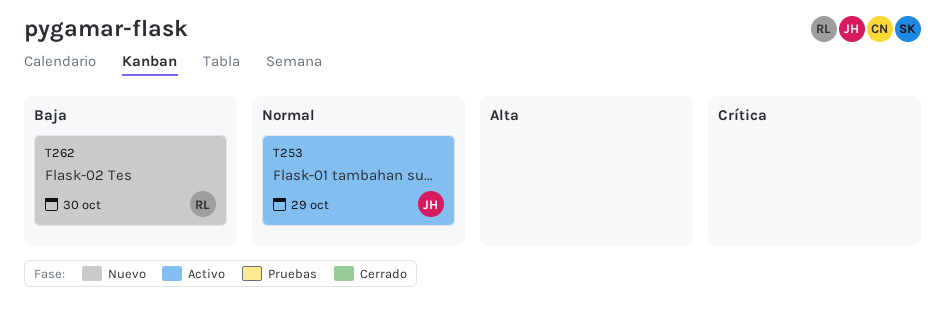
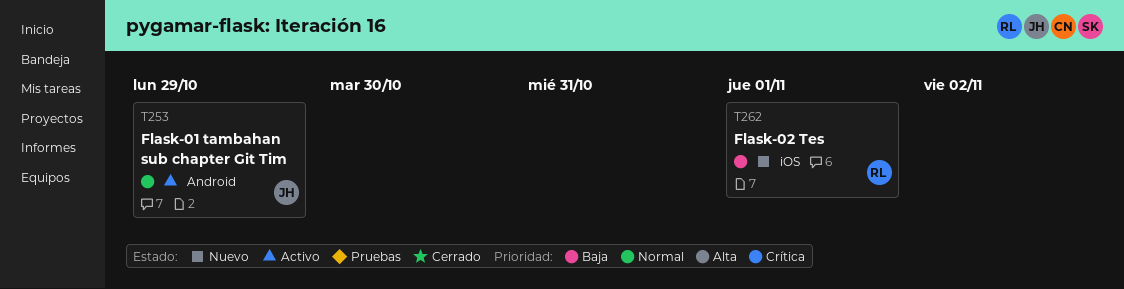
T262, due: Oct 30 -> Nov 1

